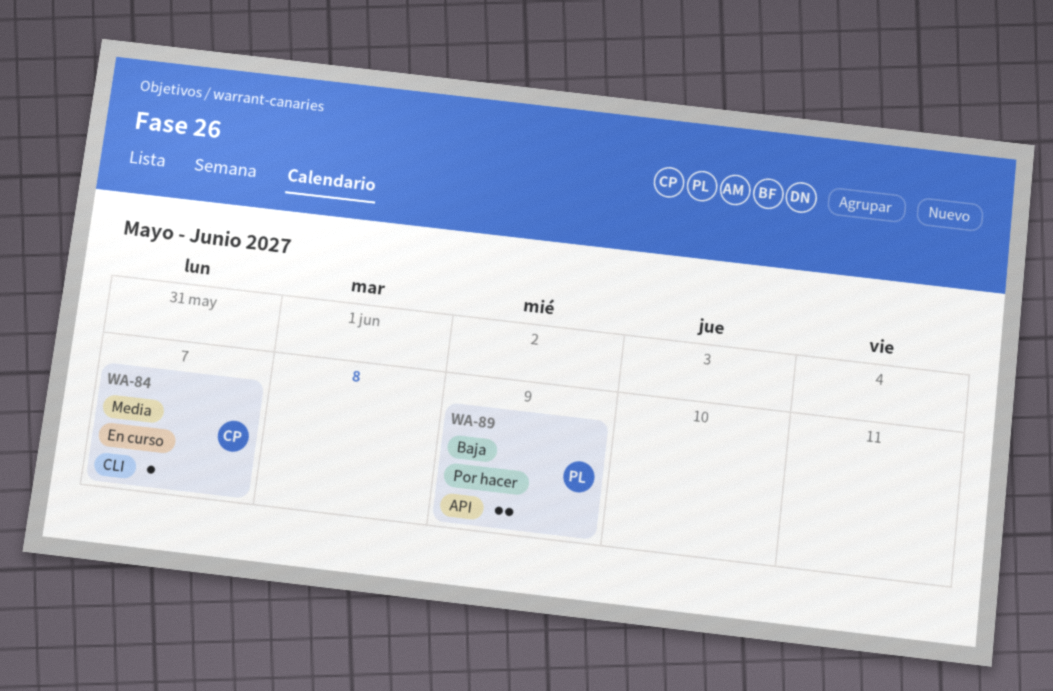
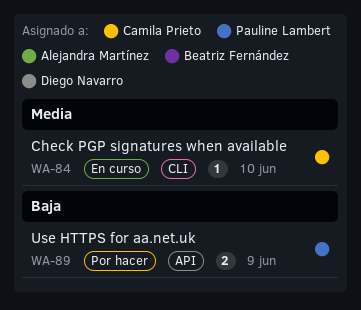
WA-84, due: Jun 7 -> Jun 10

